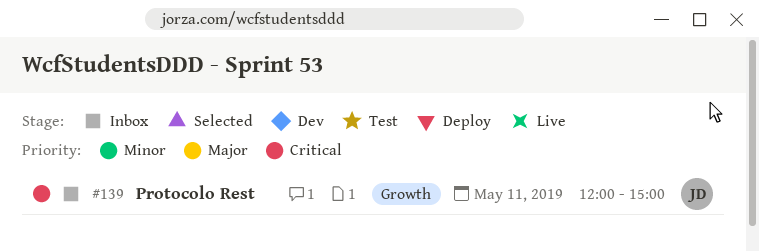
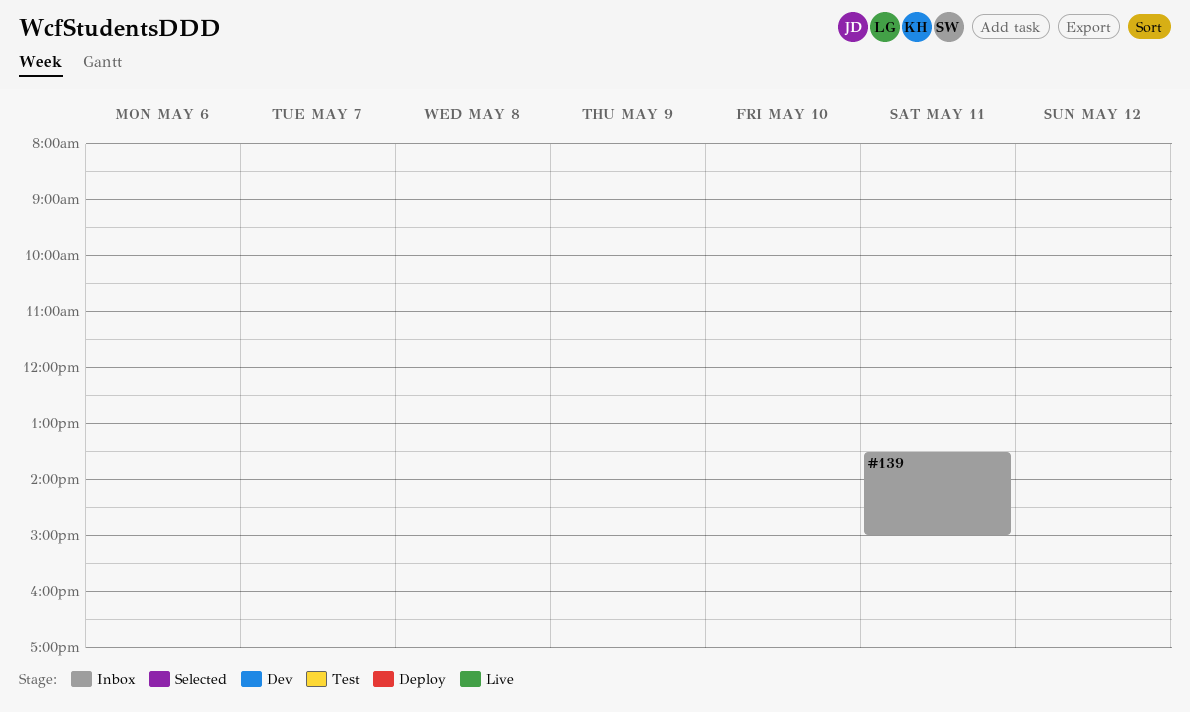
#139, begins: 12:00 -> 13:30

